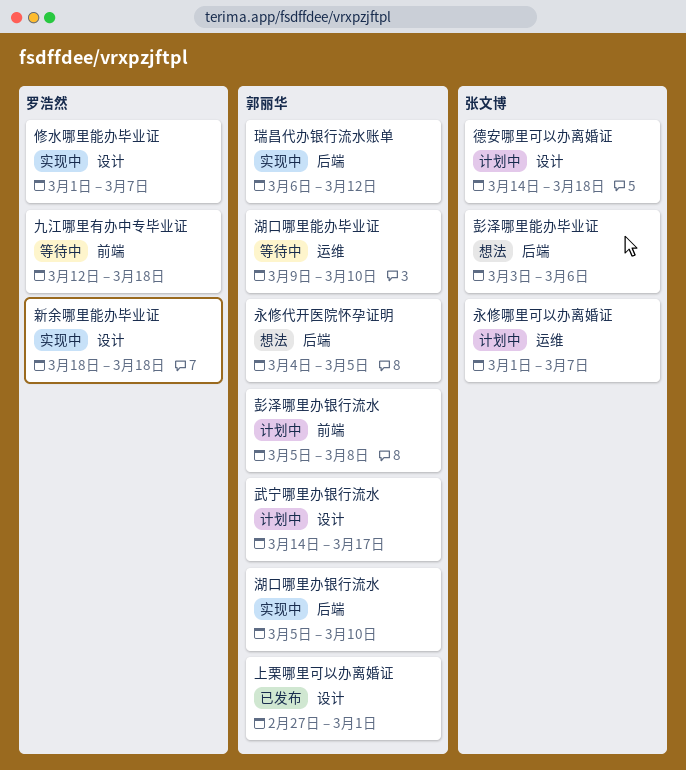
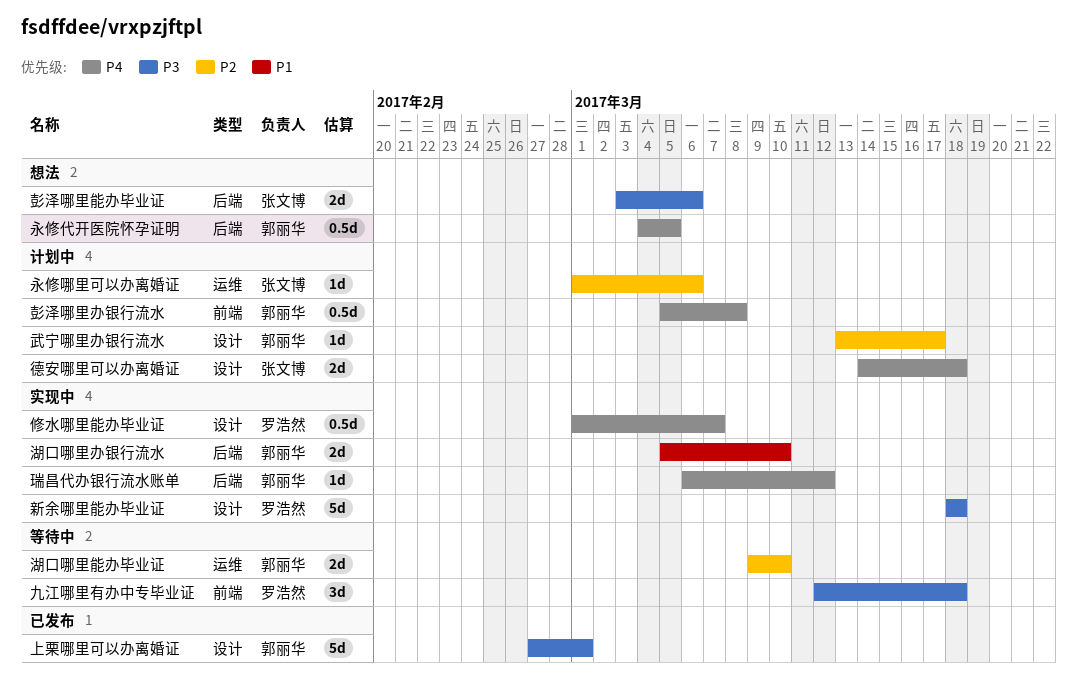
武宁哪里办银行流水, start: Mar 14 -> Mar 13
永修哪里可以办离婚证, due: Mar 7 -> Mar 6

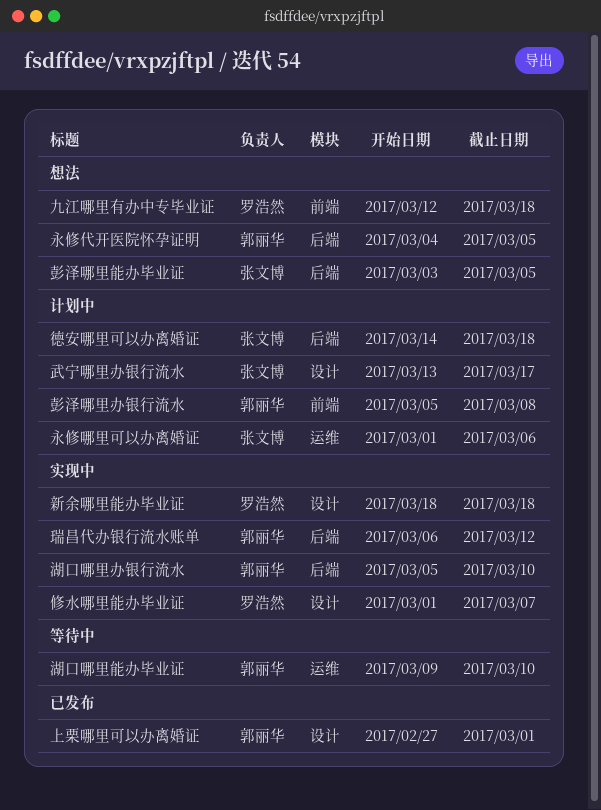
九江哪里有办中专毕业证, status: 等待中 -> 想法
彭泽哪里能办毕业证, due: Mar 6 -> Mar 5
德安哪里可以办离婚证, label: 设计 -> 后端
武宁哪里办银行流水, owner: 郭丽华 -> 张文博

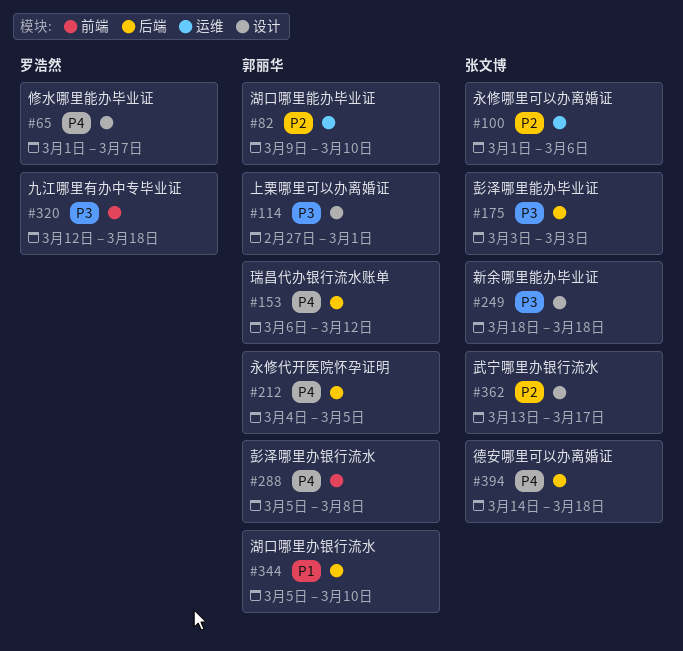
彭泽哪里能办毕业证, due: Mar 5 -> Mar 3
新余哪里能办毕业证, owner: 罗浩然 -> 张文博

